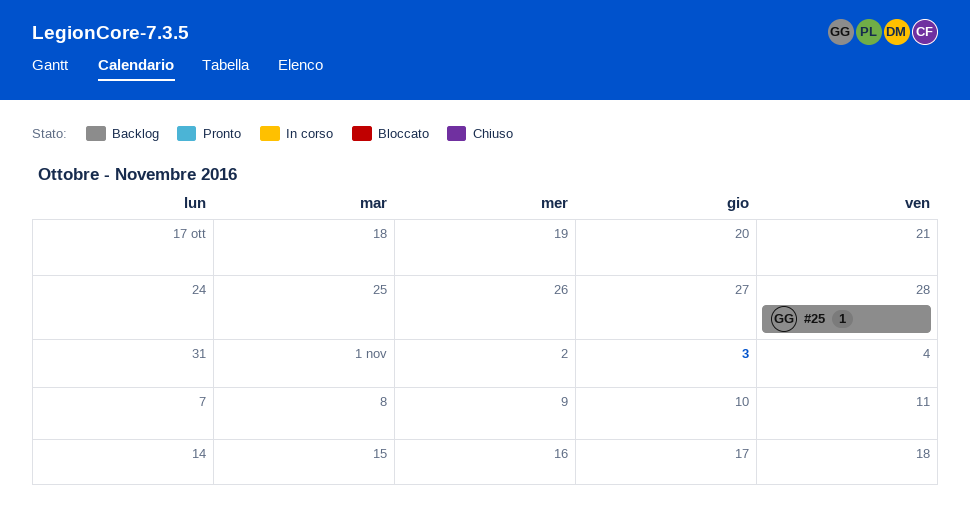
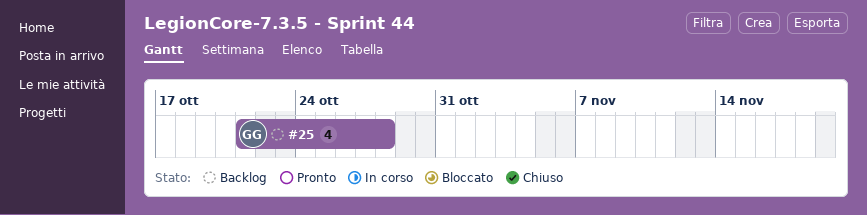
#25, estimate: 1 -> 4
#25, start: Oct 28 -> Oct 21

